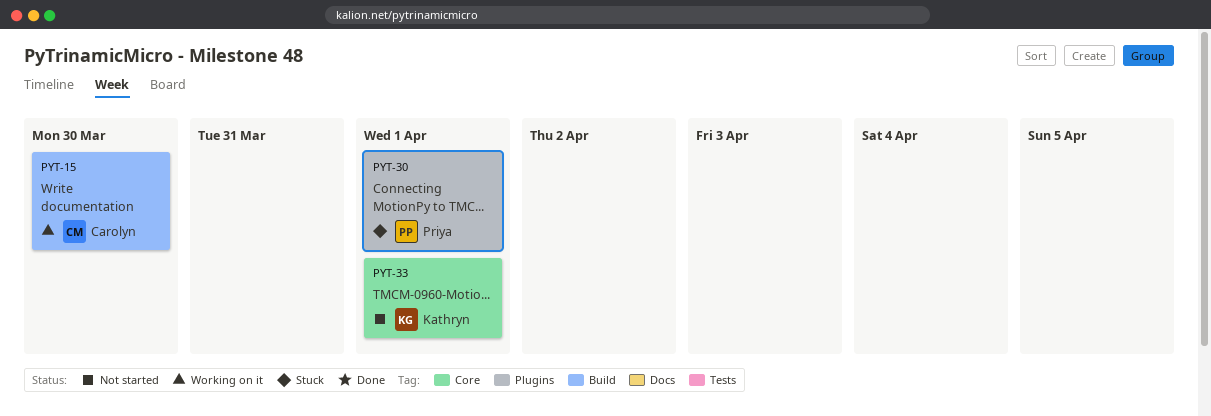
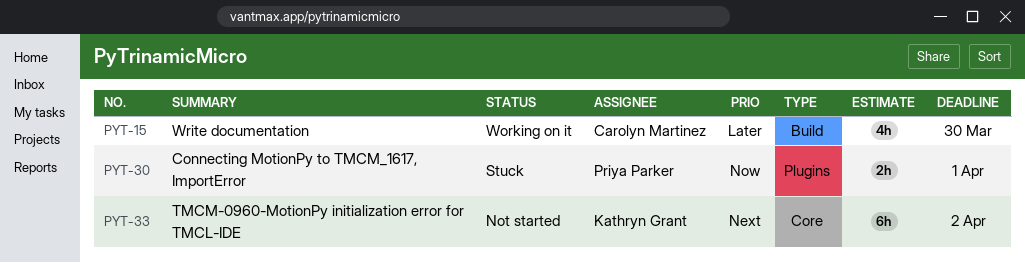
PYT-33, due: Apr 1 -> Apr 2

